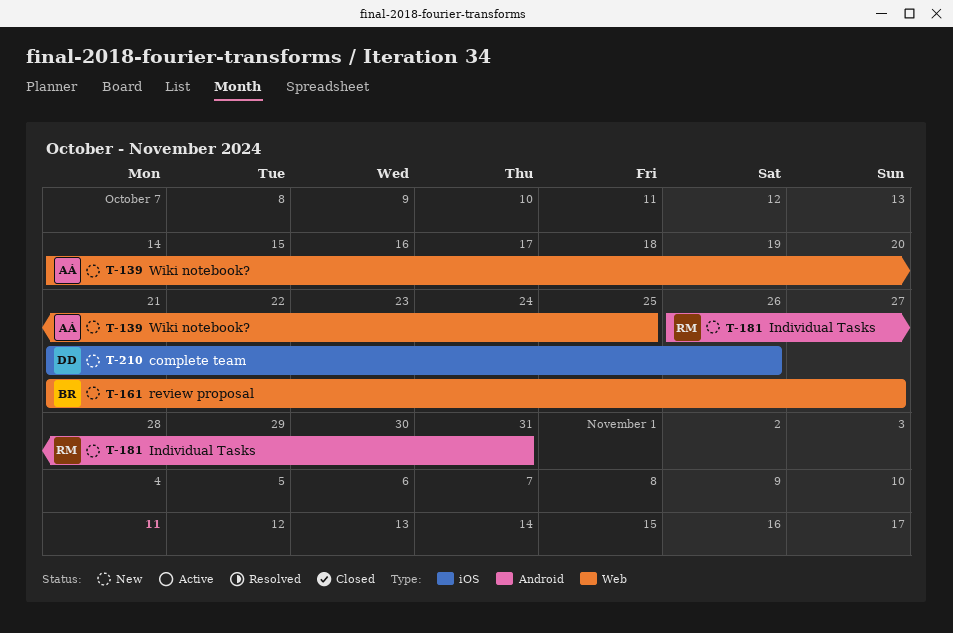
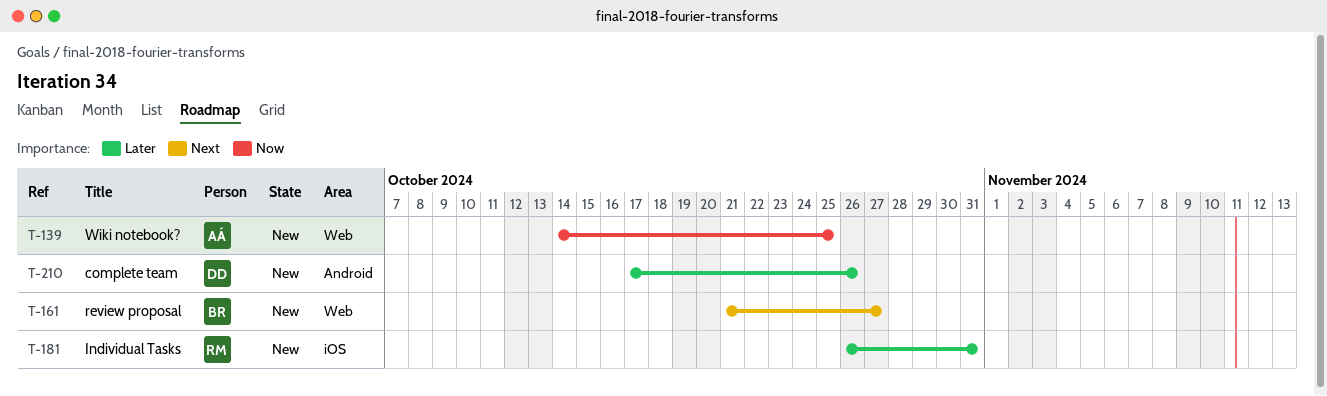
T-181, label: Android -> iOS
T-210, label: iOS -> Android
T-210, start: Oct 21 -> Oct 17

